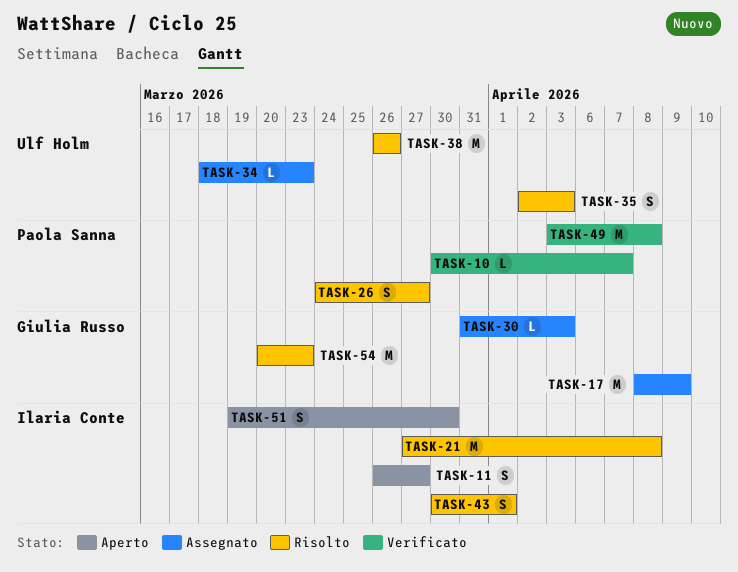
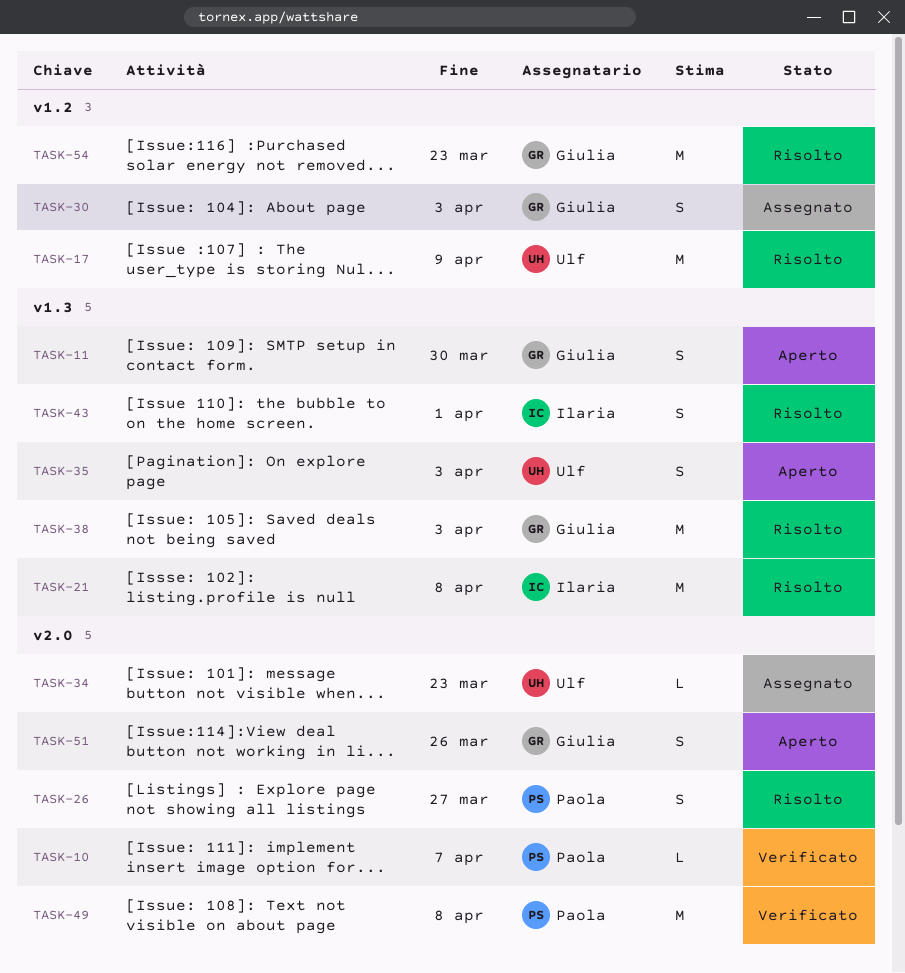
TASK-11, owner: Ilaria Conte -> Giulia Russo
TASK-11, due: Mar 27 -> Mar 30
TASK-17, status: Assegnato -> Risolto
TASK-17, owner: Giulia Russo -> Ulf Holm
TASK-30, estimate: L -> S
TASK-35, status: Risolto -> Aperto
TASK-38, owner: Ulf Holm -> Giulia Russo
TASK-38, due: Mar 26 -> Apr 3
TASK-51, owner: Ilaria Conte -> Giulia Russo
TASK-51, due: Mar 30 -> Mar 26

